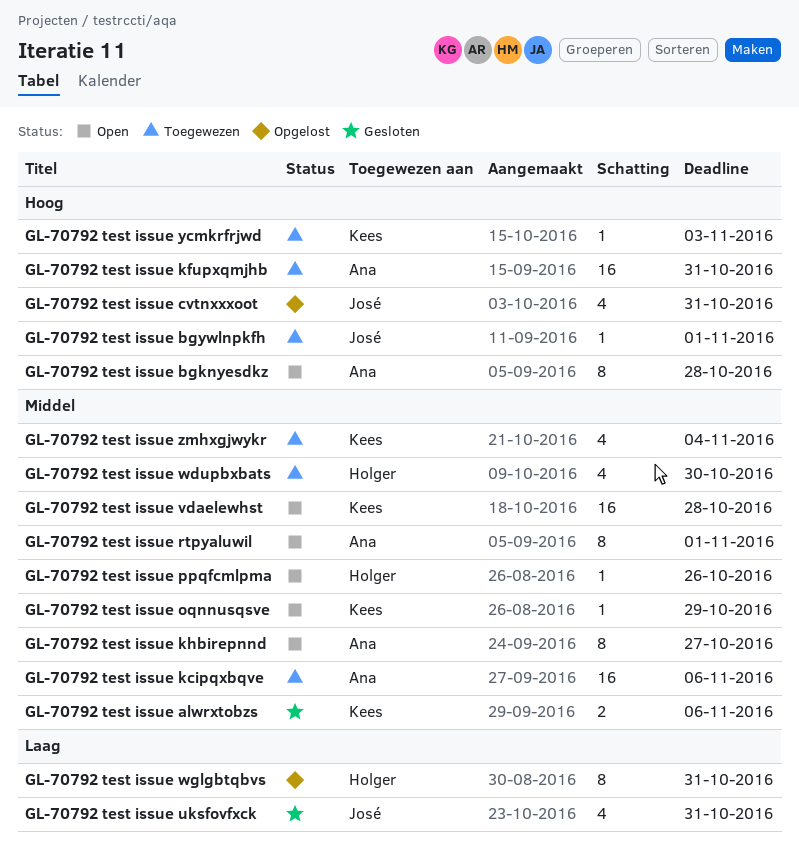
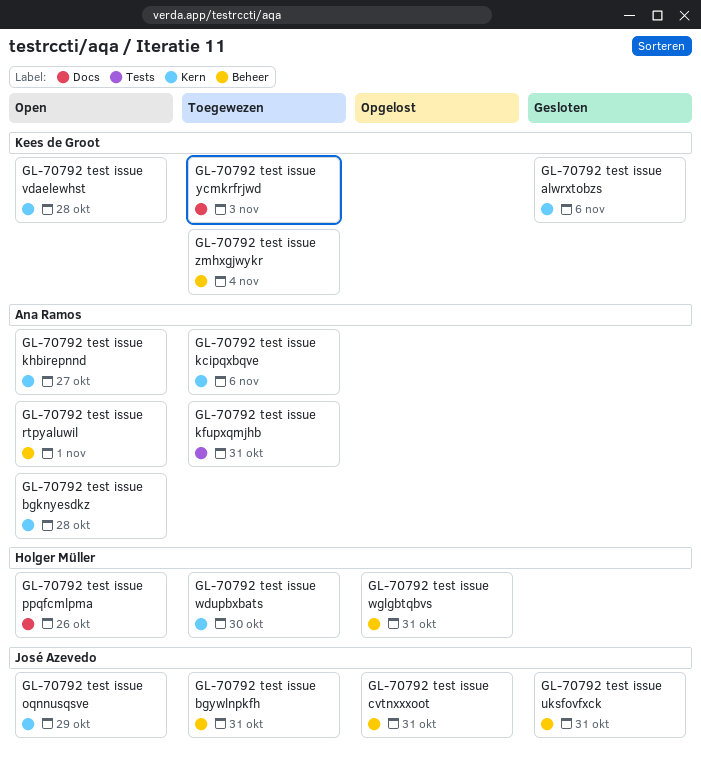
GL-70792 test issue bgywlnpkfh, due: Nov 1 -> Oct 31
GL-70792 test issue oqnnusqsve, owner: Kees de Groot -> José Azevedo

